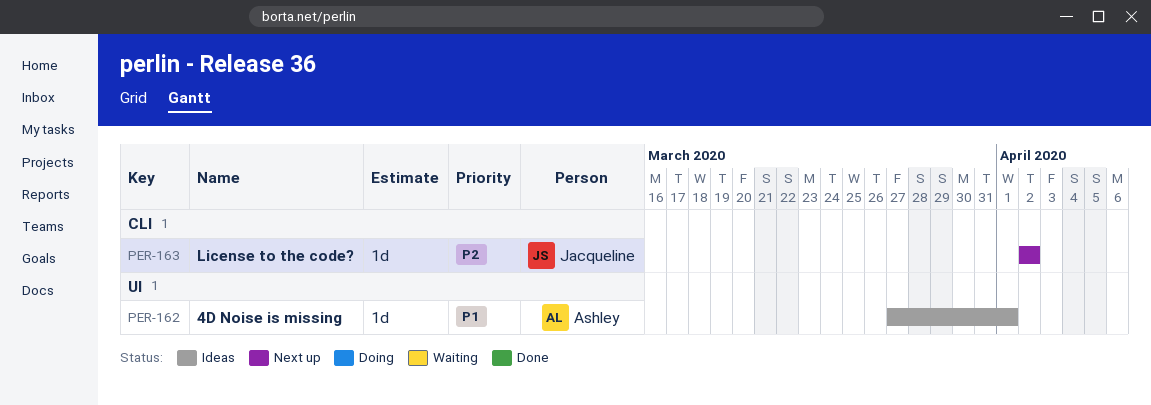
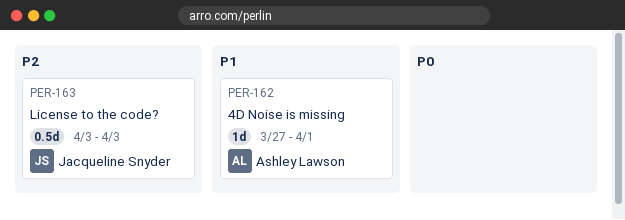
PER-163, estimate: 1d -> 0.5d
PER-163, start: Apr 2 -> Apr 3
PER-163, due: Apr 2 -> Apr 3

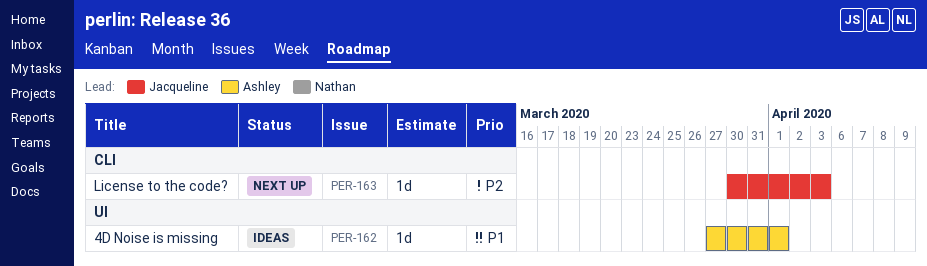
PER-163, estimate: 0.5d -> 1d
PER-163, start: Apr 3 -> Mar 30

